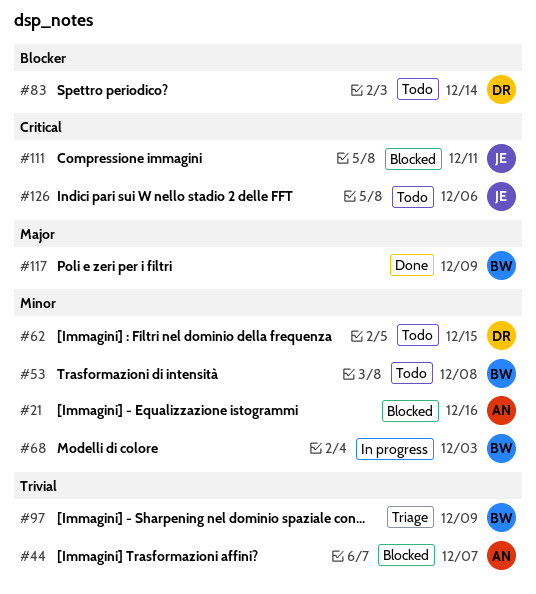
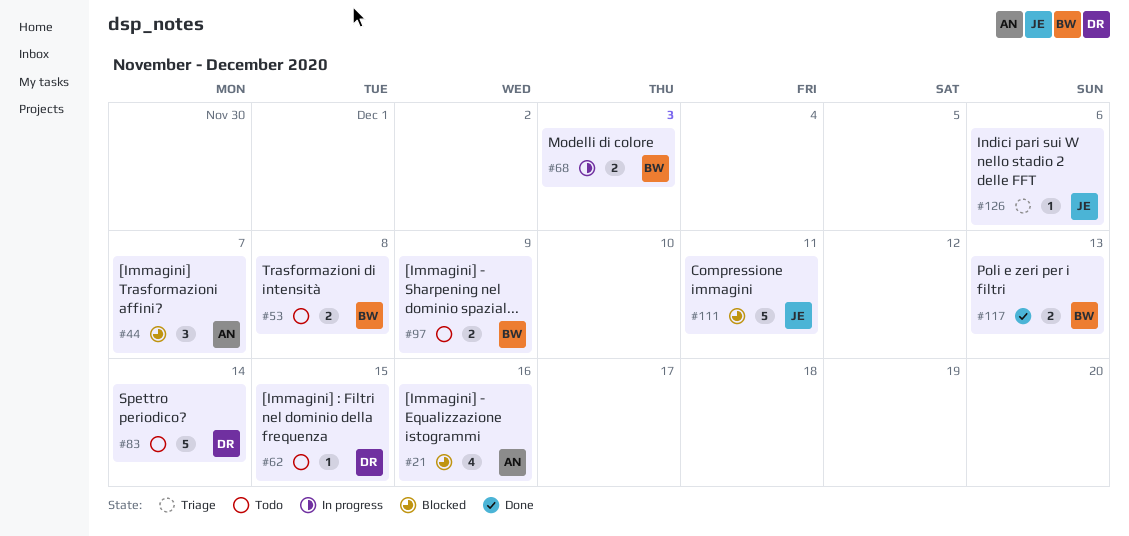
#97, status: Triage -> Todo
#117, due: Dec 9 -> Dec 13
#126, status: Todo -> Triage

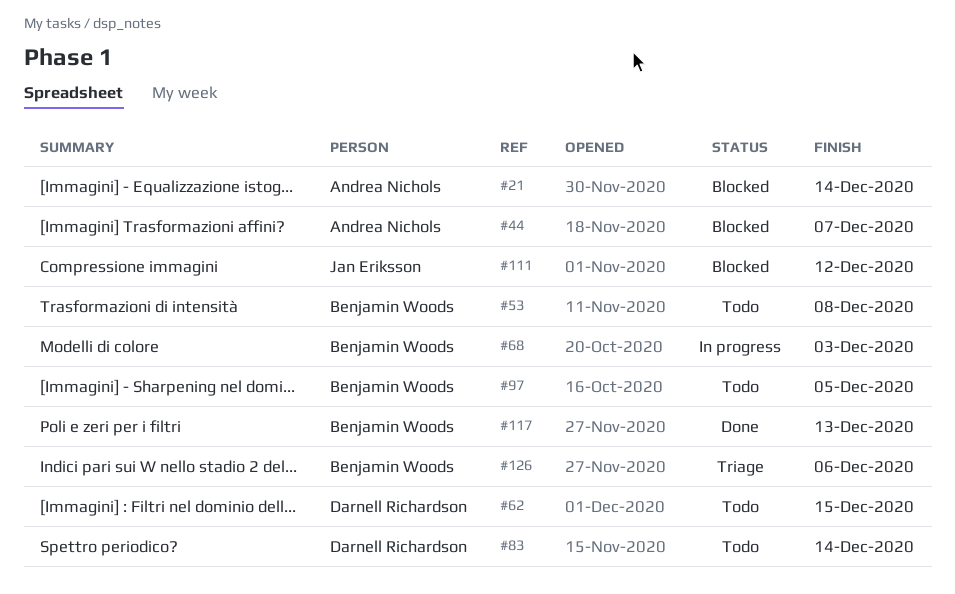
#21, due: Dec 16 -> Dec 14
#97, due: Dec 9 -> Dec 5
#111, due: Dec 11 -> Dec 12
#126, owner: Jan Eriksson -> Benjamin Woods

